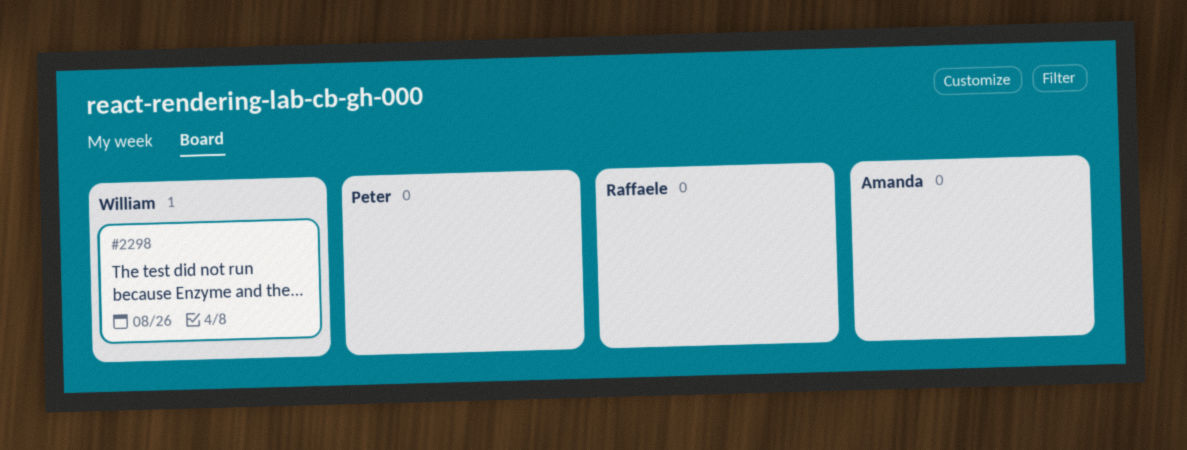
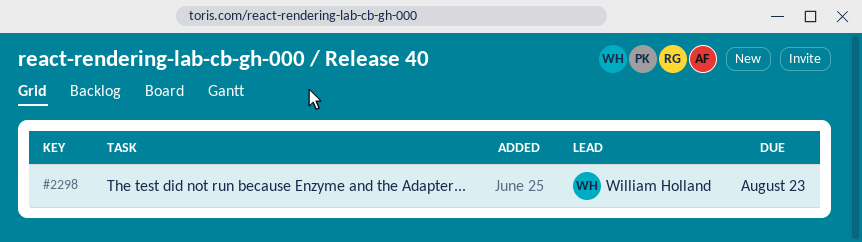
#2298, due: Aug 26 -> Aug 23

